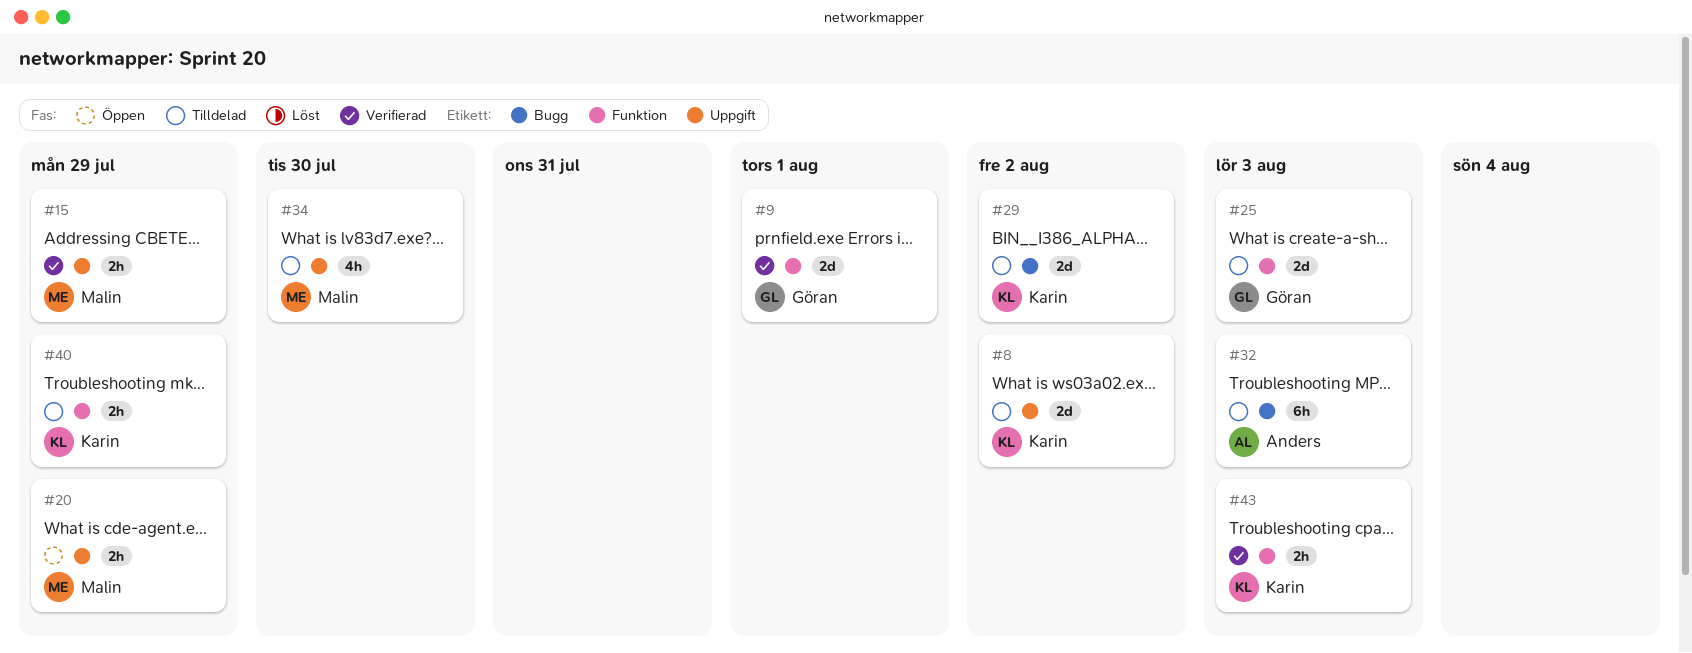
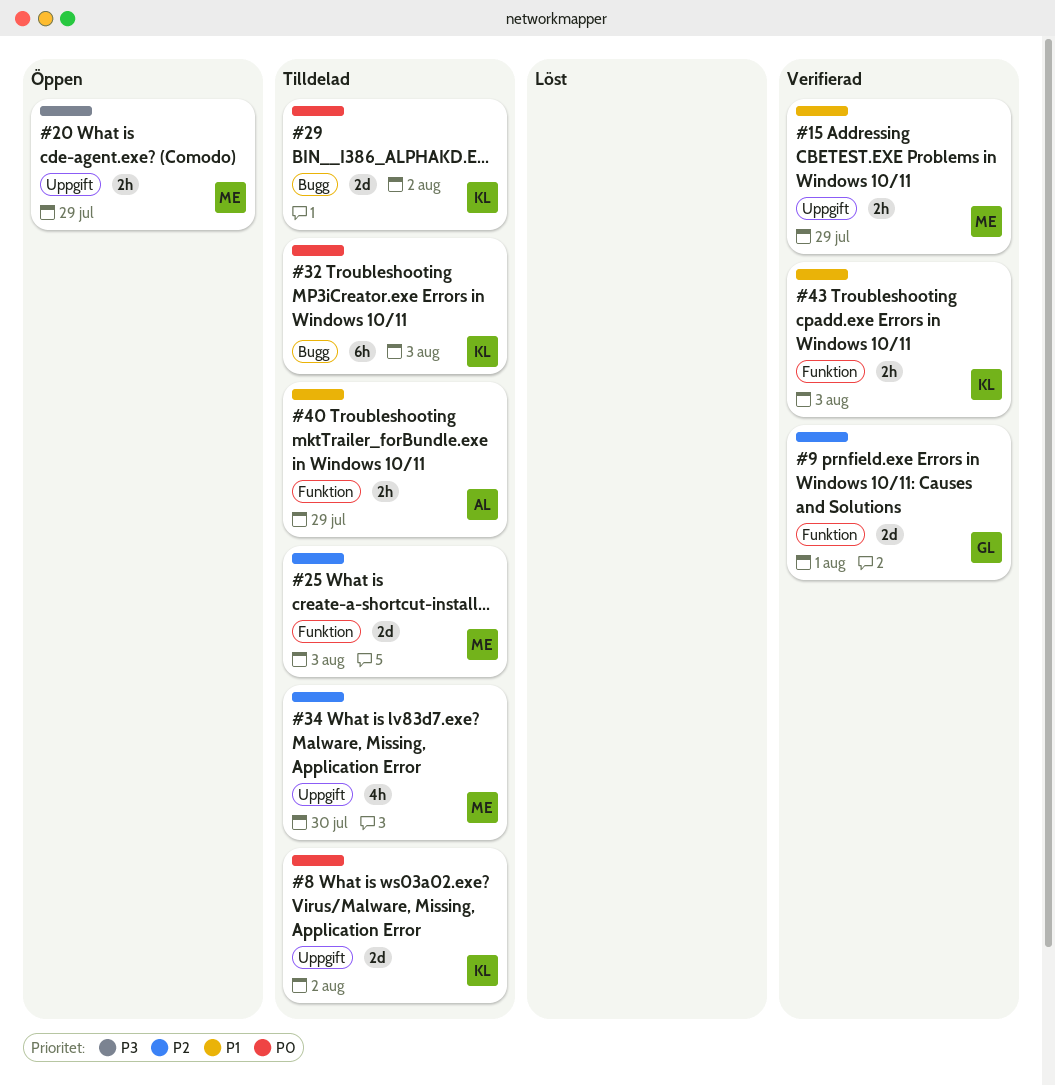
#25, owner: Göran -> Malin
#32, owner: Anders -> Karin
#40, owner: Karin -> Anders

